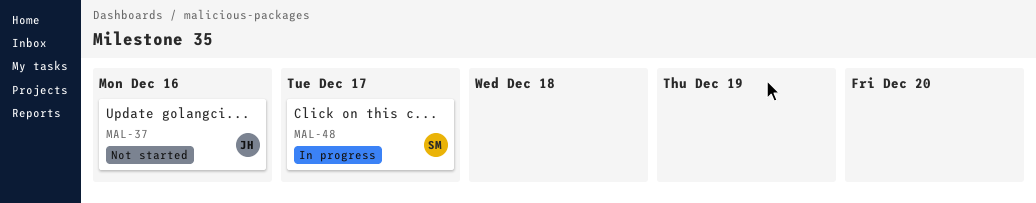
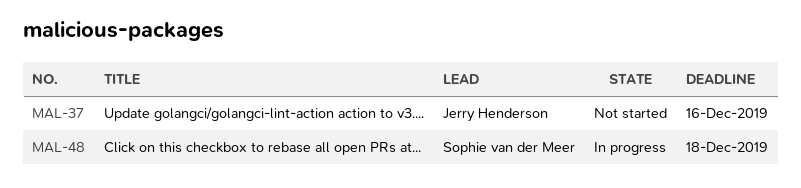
MAL-48, due: Dec 17 -> Dec 18

